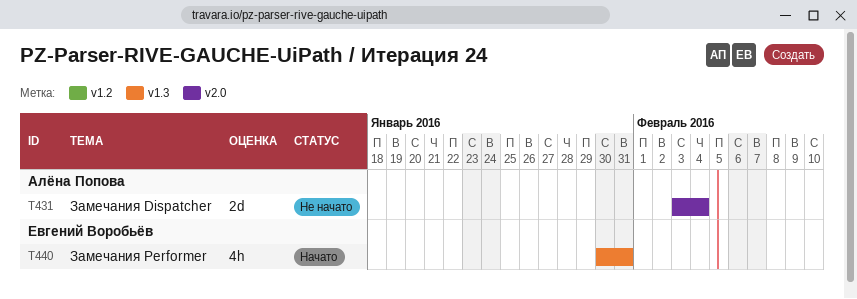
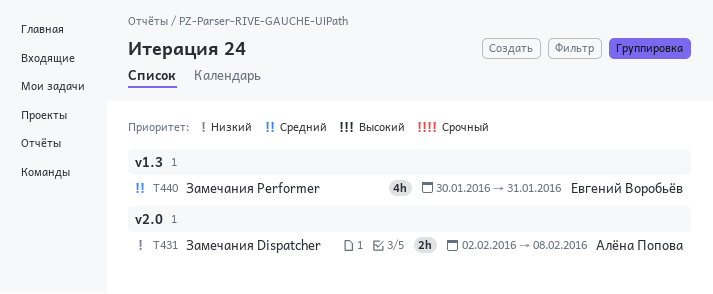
T431, estimate: 2d -> 2h
T431, start: Feb 3 -> Feb 2
T431, due: Feb 4 -> Feb 8

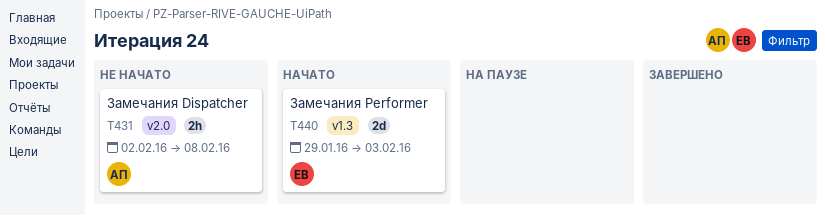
T440, estimate: 4h -> 2d
T440, start: Jan 30 -> Jan 29
T440, due: Jan 31 -> Feb 3

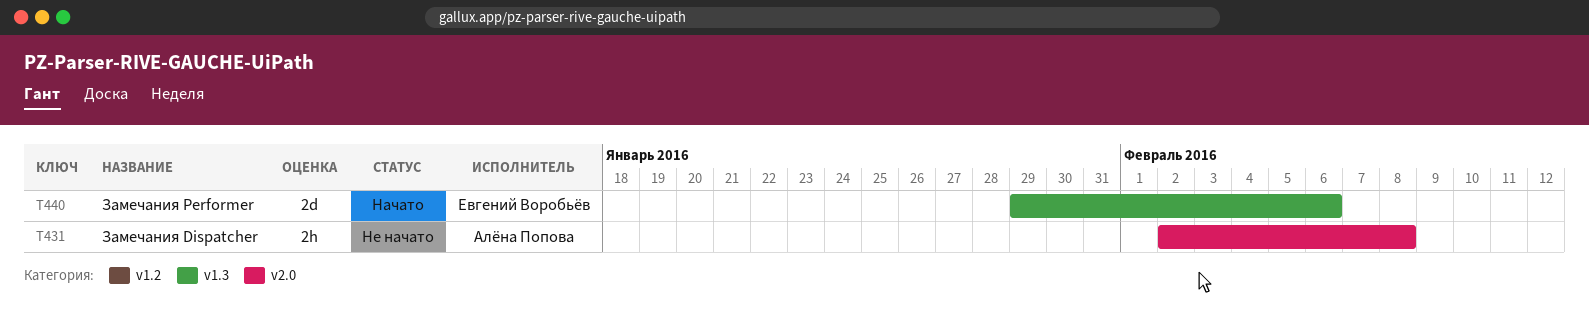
T440, due: Feb 3 -> Feb 6

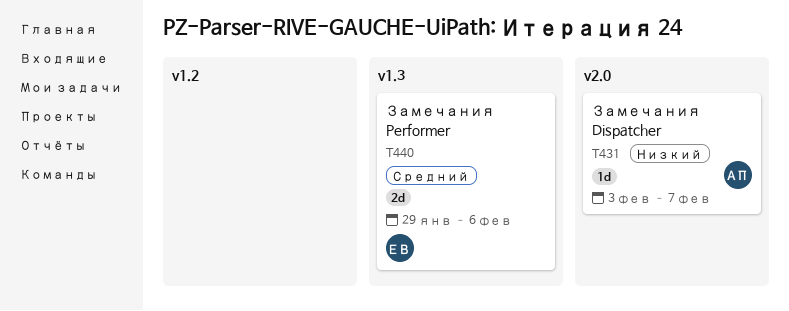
T431, estimate: 2h -> 1d
T431, start: Feb 2 -> Feb 3
T431, due: Feb 8 -> Feb 7

